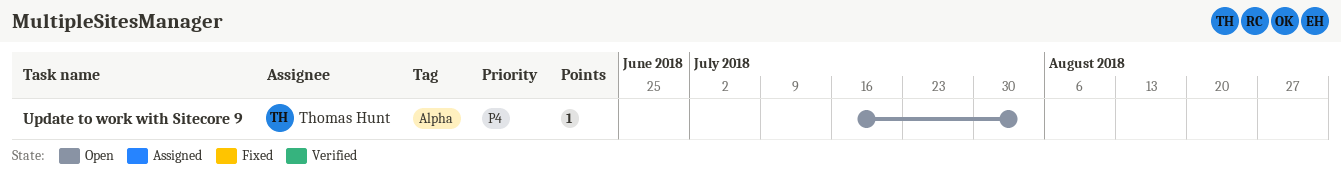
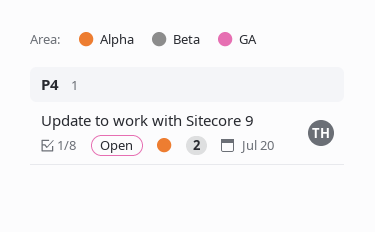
Update to work with Sitecore 9, estimate: 1 -> 2
Update to work with Sitecore 9, due: Aug 3 -> Jul 20

